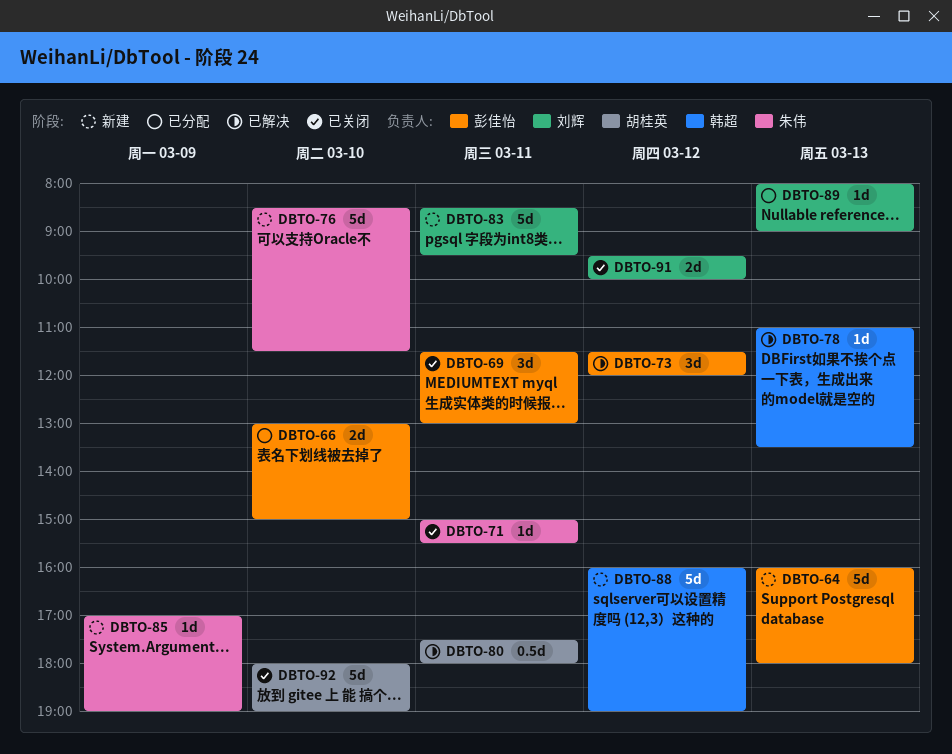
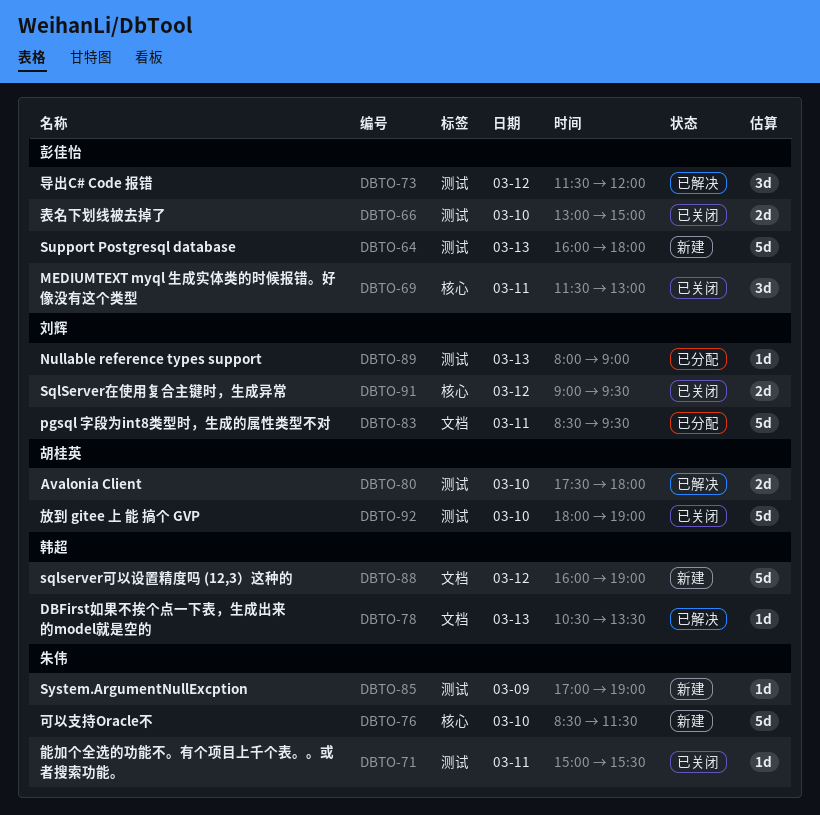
DBTO-66, status: 已分配 -> 已关闭
DBTO-78, begins: 11:00 -> 10:30
DBTO-80, estimate: 0.5d -> 2d
DBTO-80, day: Mar 11 -> Mar 10
DBTO-83, status: 新建 -> 已分配
DBTO-91, begins: 09:30 -> 09:00
DBTO-91, ends: 10:00 -> 09:30

